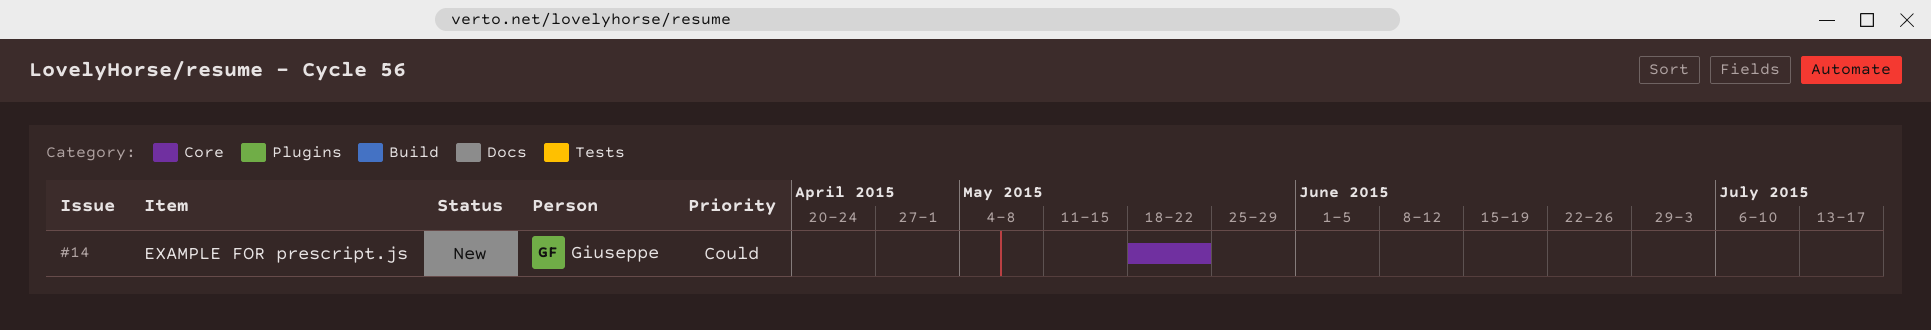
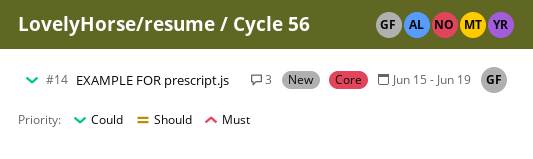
#14, start: May 18 -> Jun 15
#14, due: May 22 -> Jun 19

